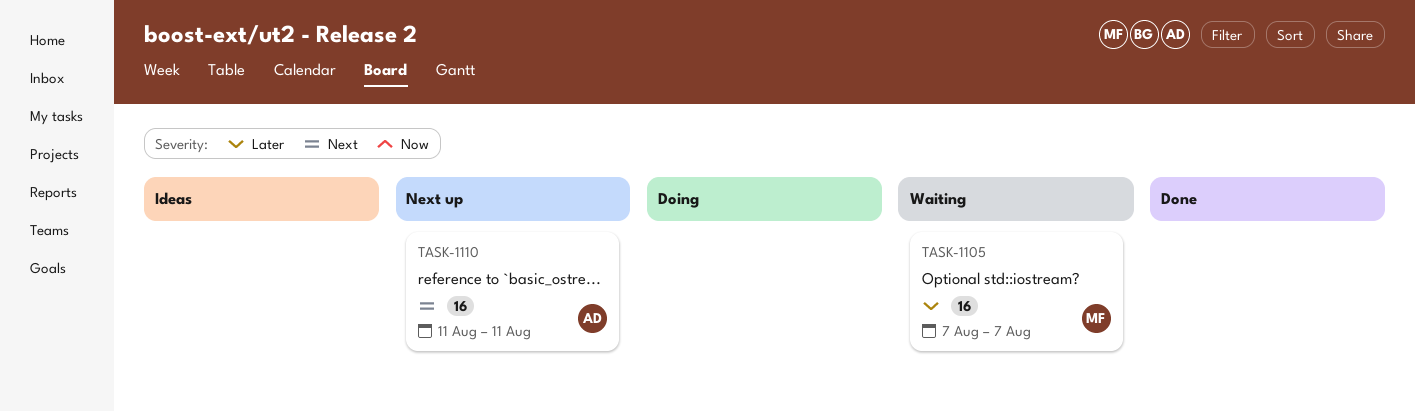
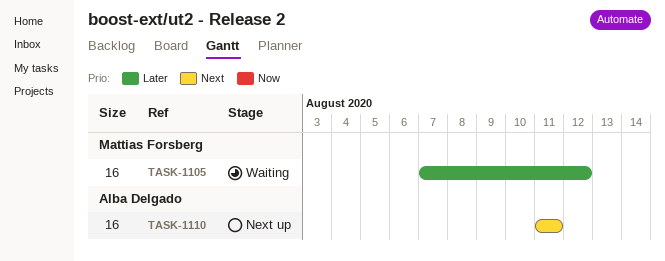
TASK-1105, due: Aug 7 -> Aug 12

